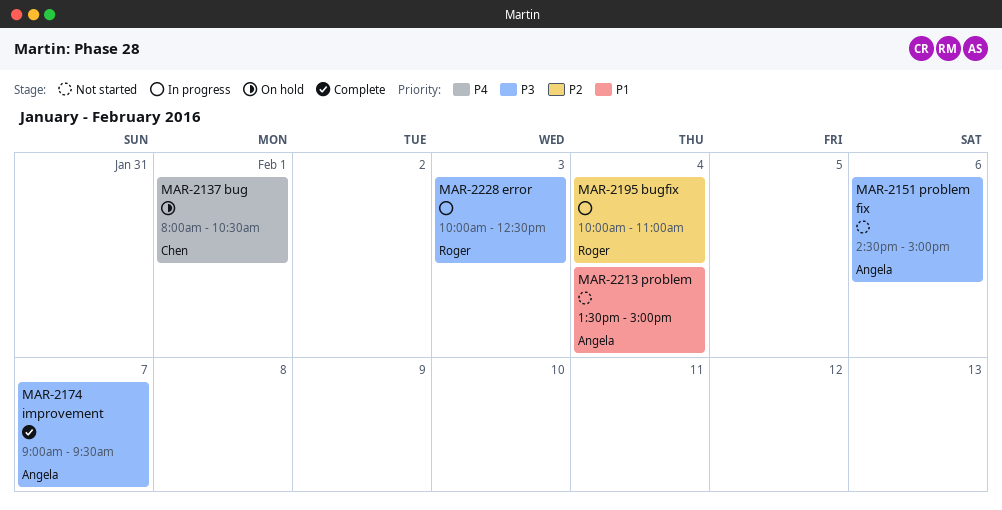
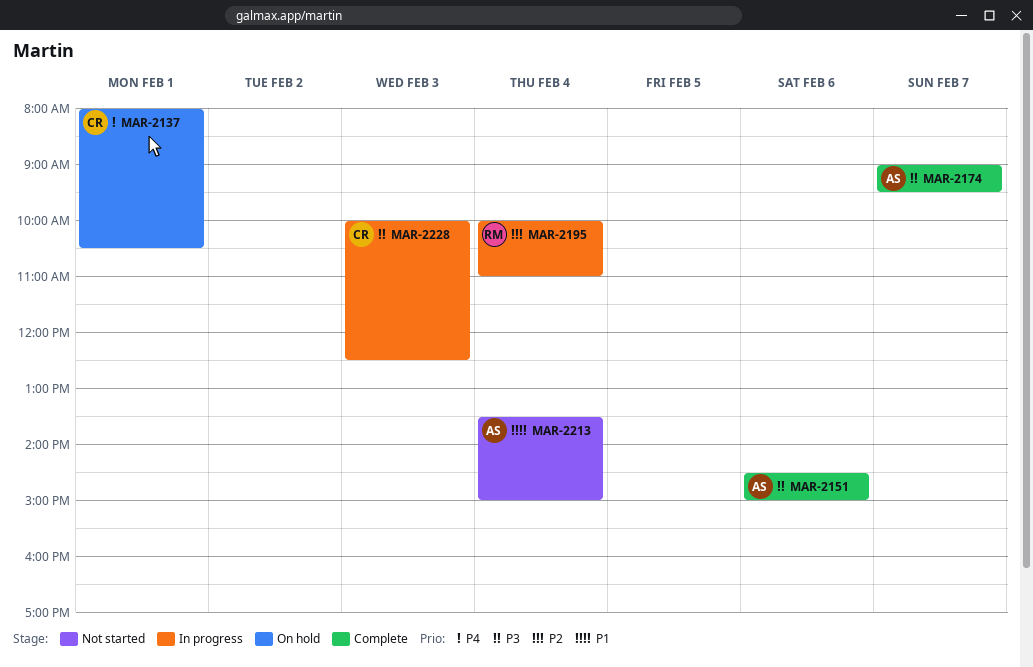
MAR-2151, status: Not started -> Complete
MAR-2228, owner: Roger -> Chen

